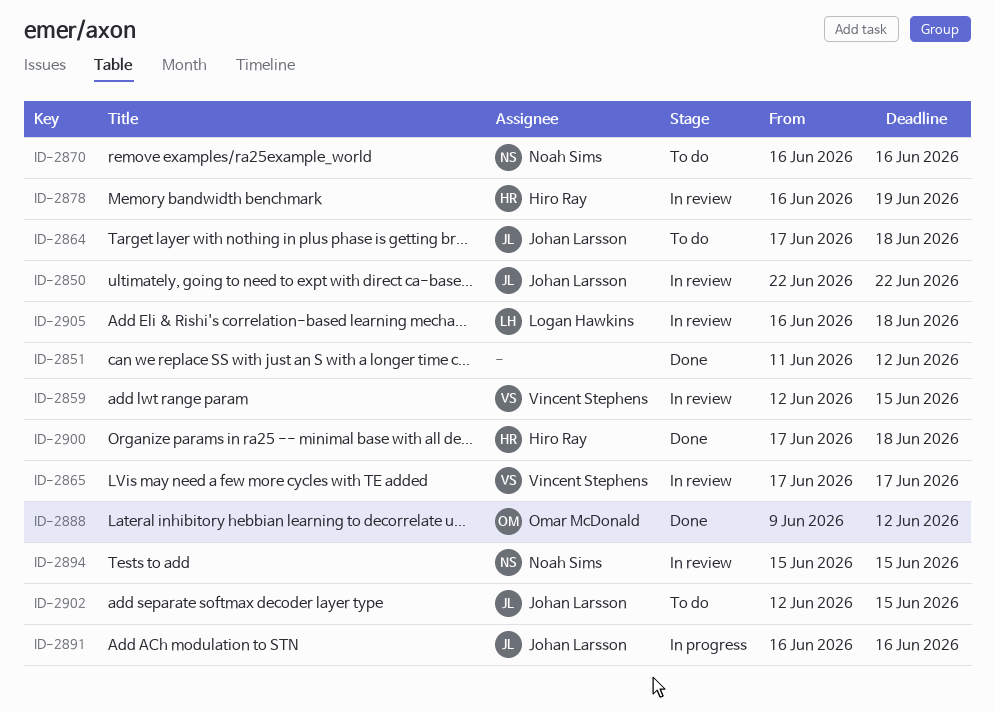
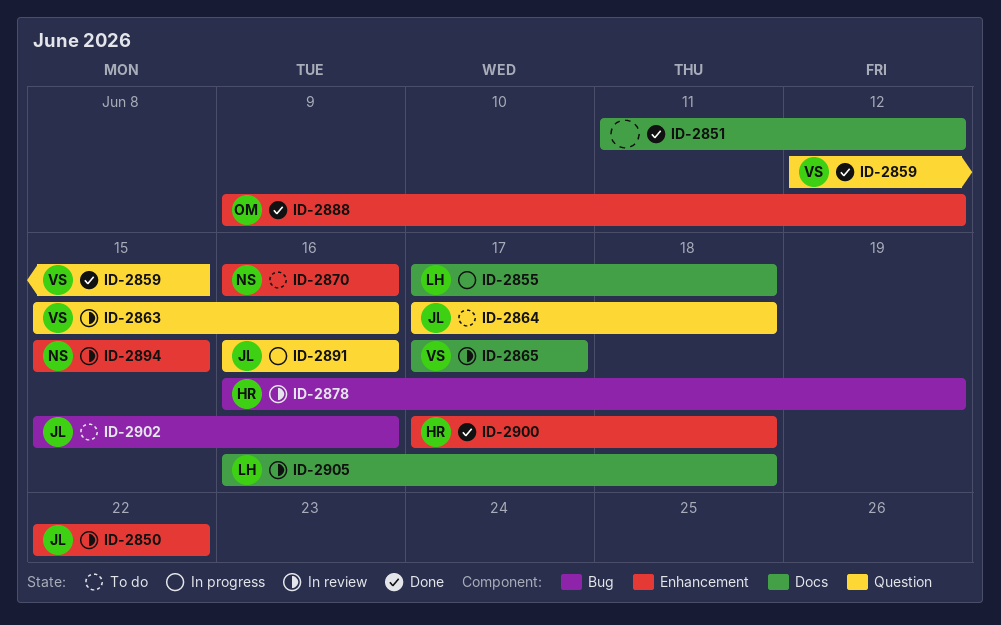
ID-2855: none -> present
ID-2859, status: In review -> Done
ID-2863: none -> present
ID-2902, start: Jun 12 -> Jun 15
ID-2902, due: Jun 15 -> Jun 16

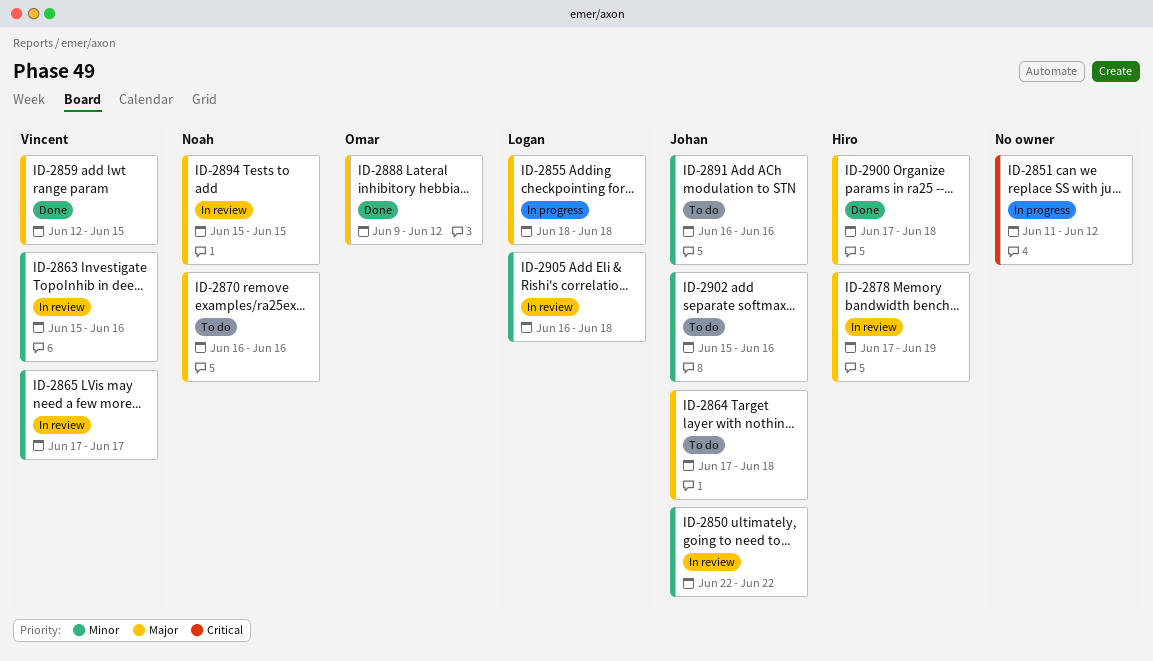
ID-2851, status: Done -> In progress
ID-2855, start: Jun 17 -> Jun 18
ID-2878, start: Jun 16 -> Jun 17
ID-2891, status: In progress -> To do

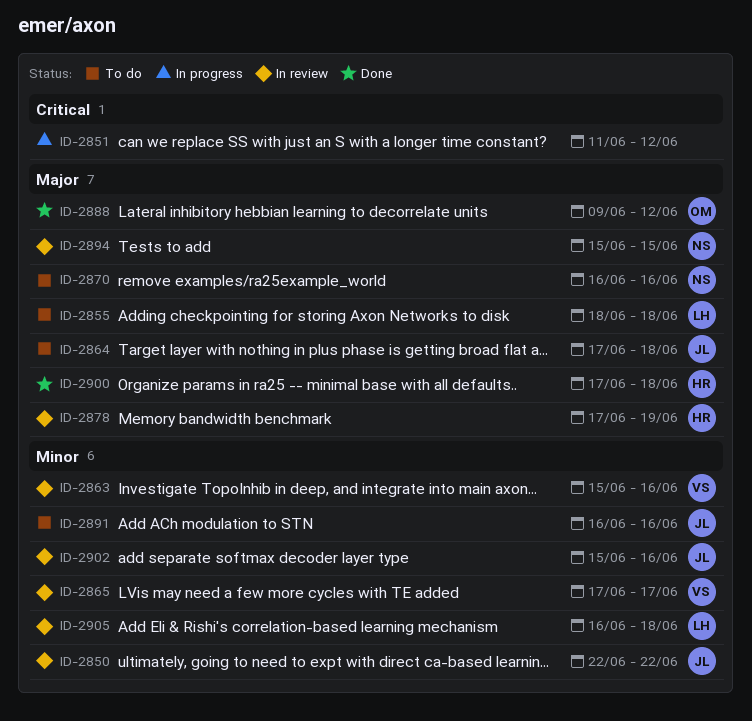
ID-2855, status: In progress -> To do
ID-2859: present -> none
ID-2902, status: To do -> In review

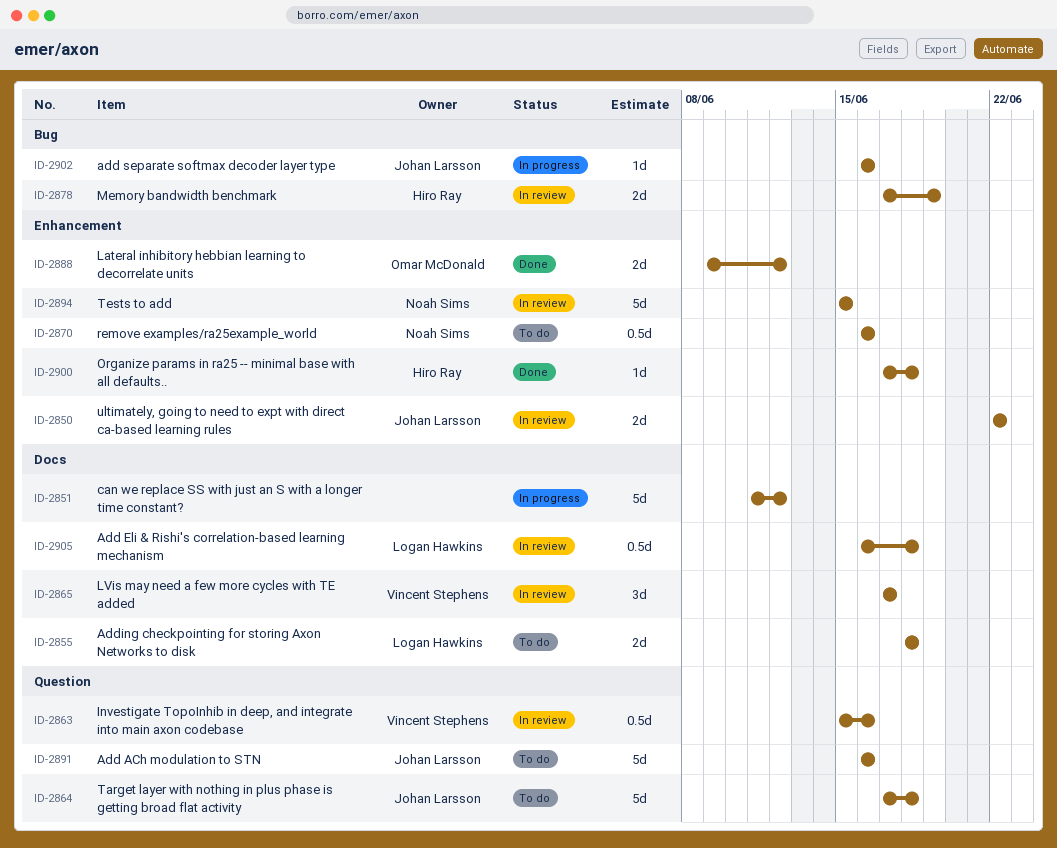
ID-2902, status: In review -> In progress
ID-2902, start: Jun 15 -> Jun 16

